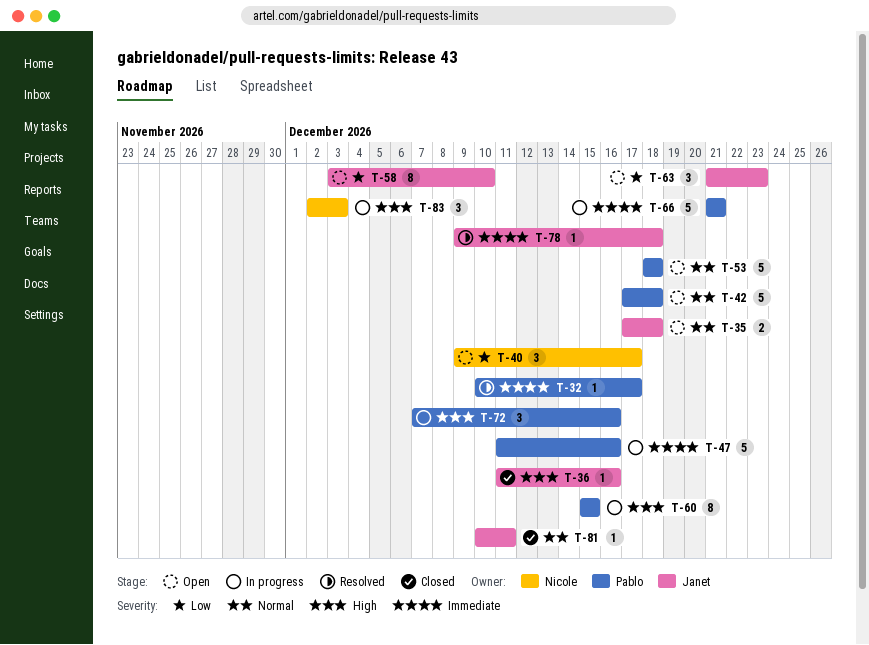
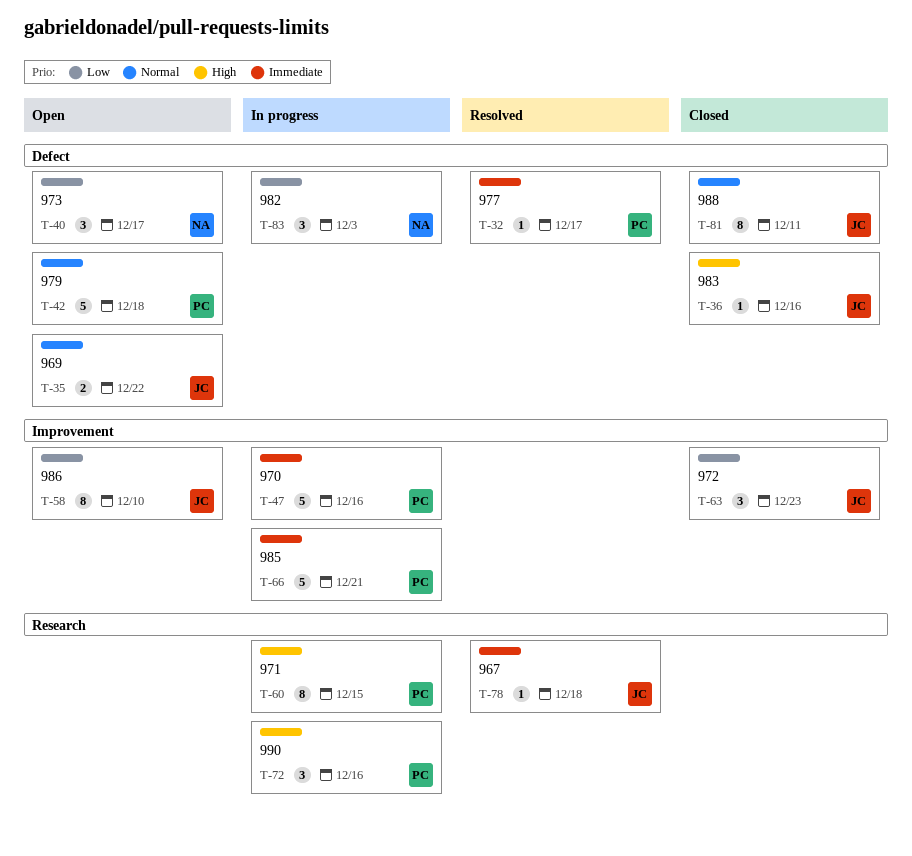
T-35, due: Dec 18 -> Dec 22
T-53: present -> none
T-63, status: Open -> Closed
T-81, estimate: 1 -> 8
T-83, priority: High -> Low

